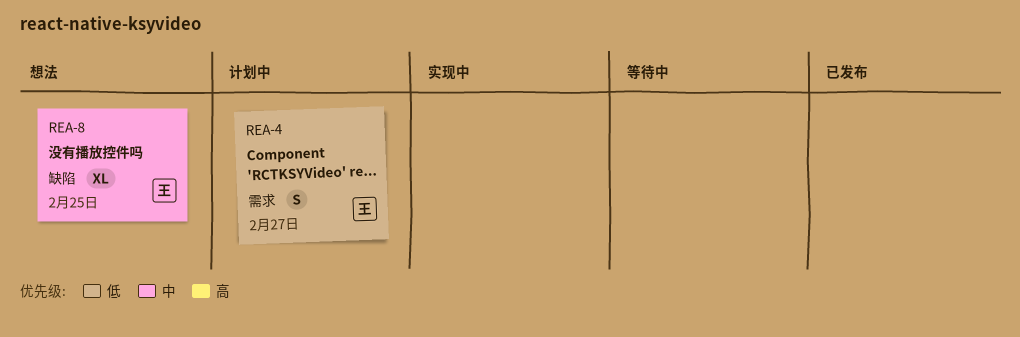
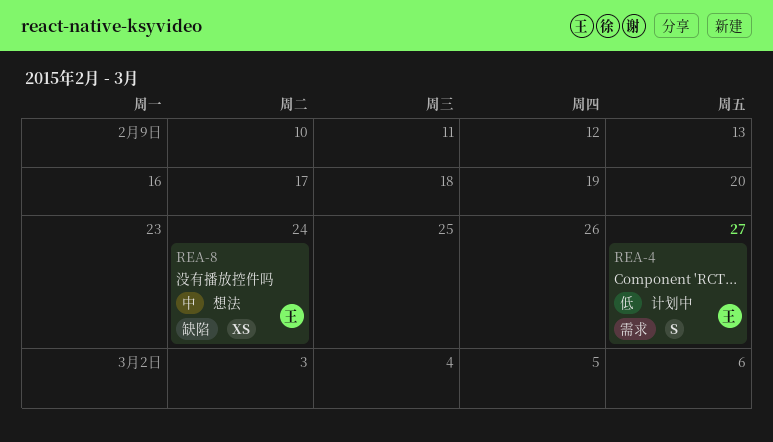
REA-8, estimate: XL -> XS
REA-8, due: Feb 25 -> Feb 24

